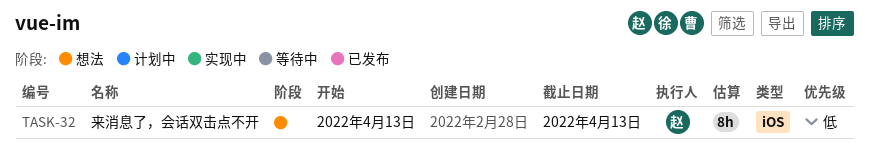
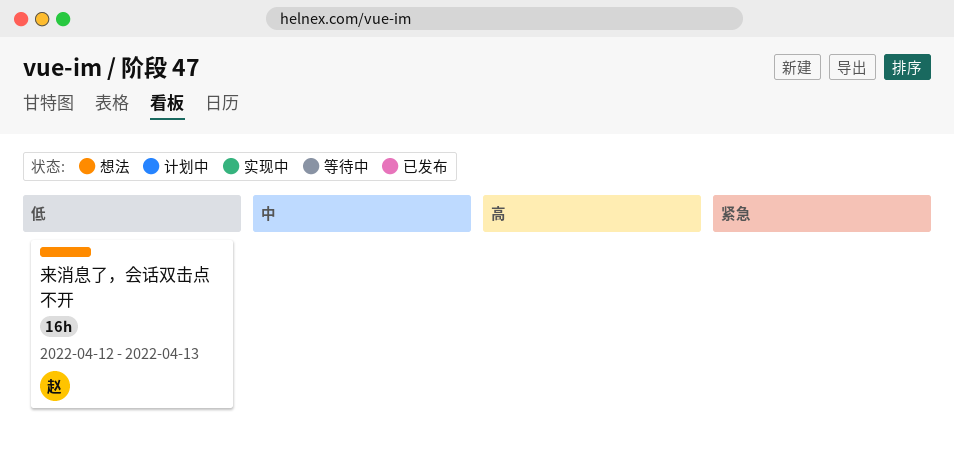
来消息了，会话双击点不开, estimate: 8h -> 16h
来消息了，会话双击点不开, start: Apr 13 -> Apr 12

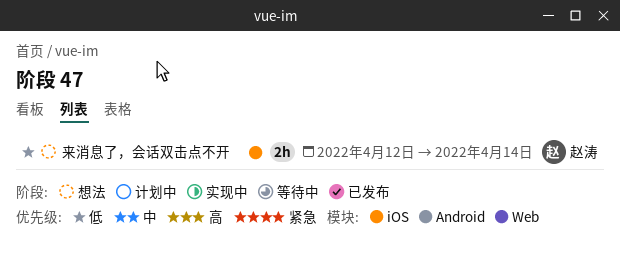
来消息了，会话双击点不开, estimate: 16h -> 2h
来消息了，会话双击点不开, due: Apr 13 -> Apr 14

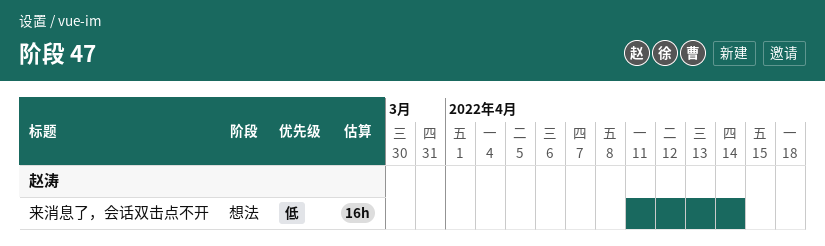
来消息了，会话双击点不开, estimate: 2h -> 16h
来消息了，会话双击点不开, start: Apr 12 -> Apr 11

